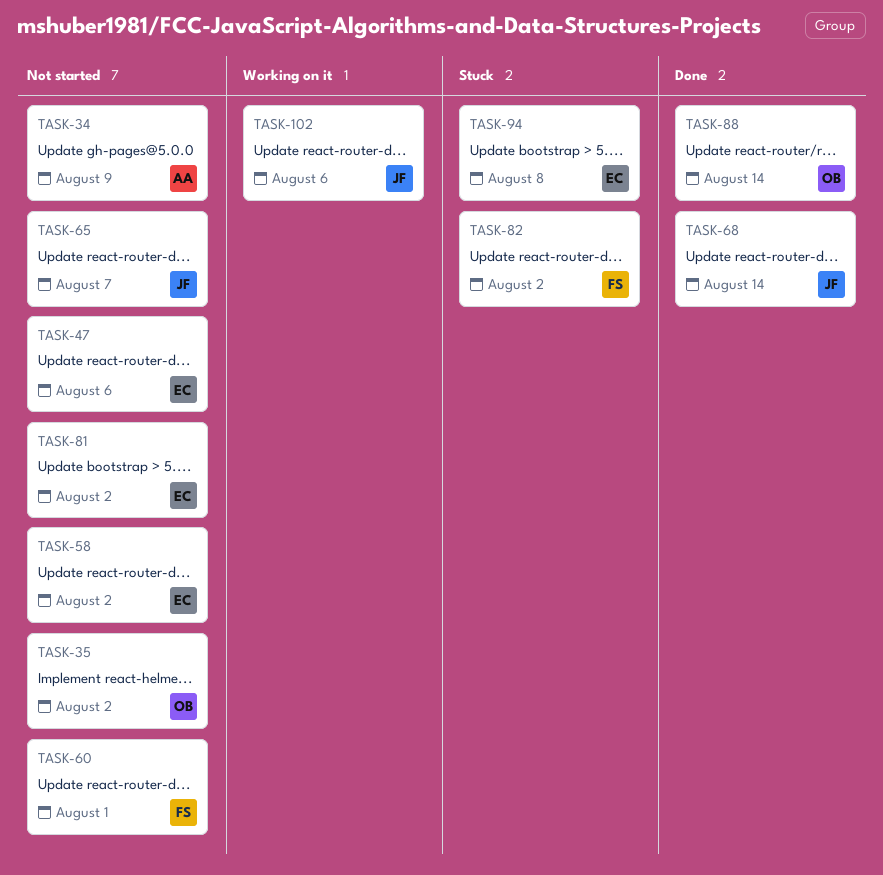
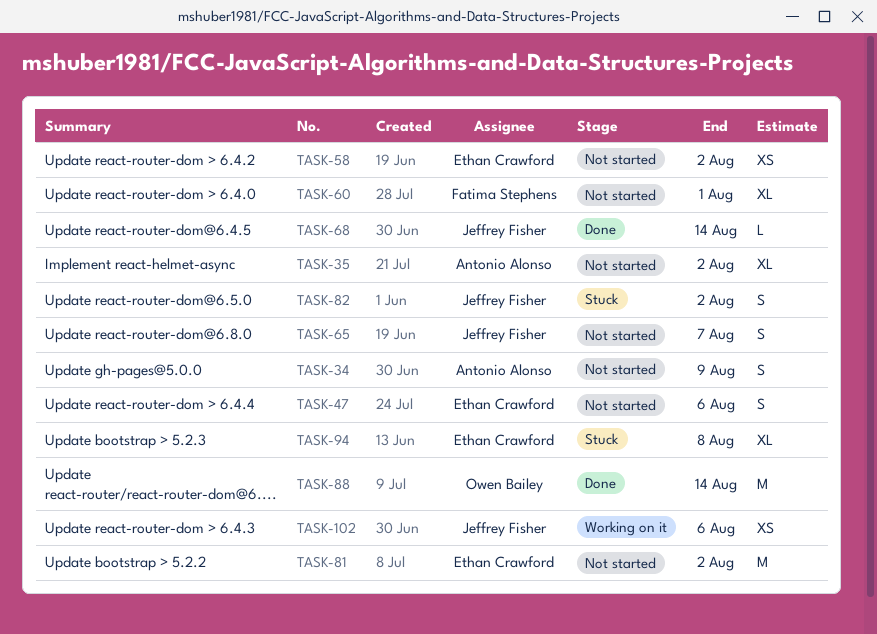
TASK-35, owner: Owen Bailey -> Antonio Alonso
TASK-82, owner: Fatima Stephens -> Jeffrey Fisher

